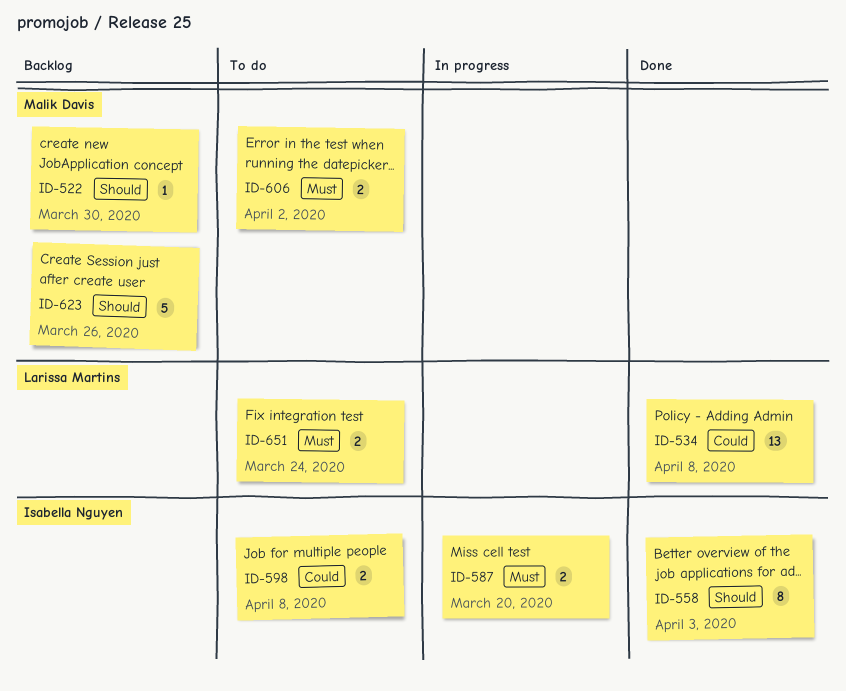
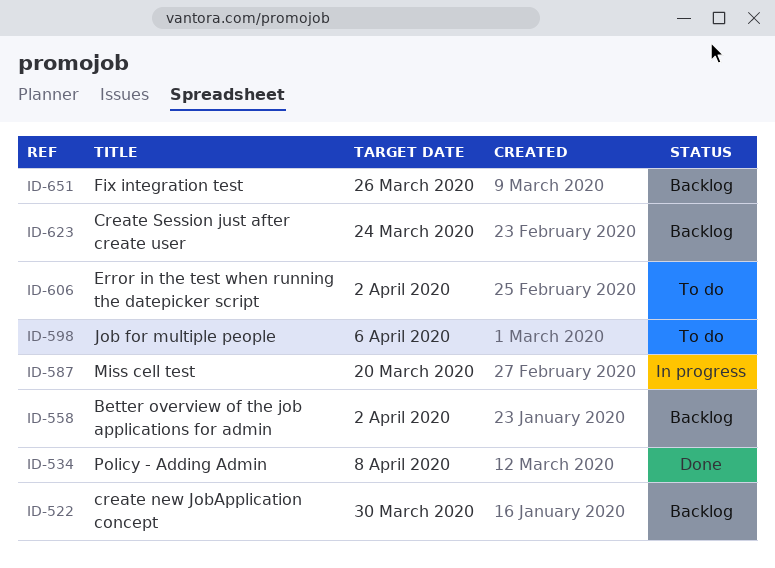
ID-558, status: Done -> Backlog
ID-558, due: Apr 3 -> Apr 2
ID-598, due: Apr 8 -> Apr 6
ID-623, due: Mar 26 -> Mar 24
ID-651, status: To do -> Backlog
ID-651, due: Mar 24 -> Mar 26

